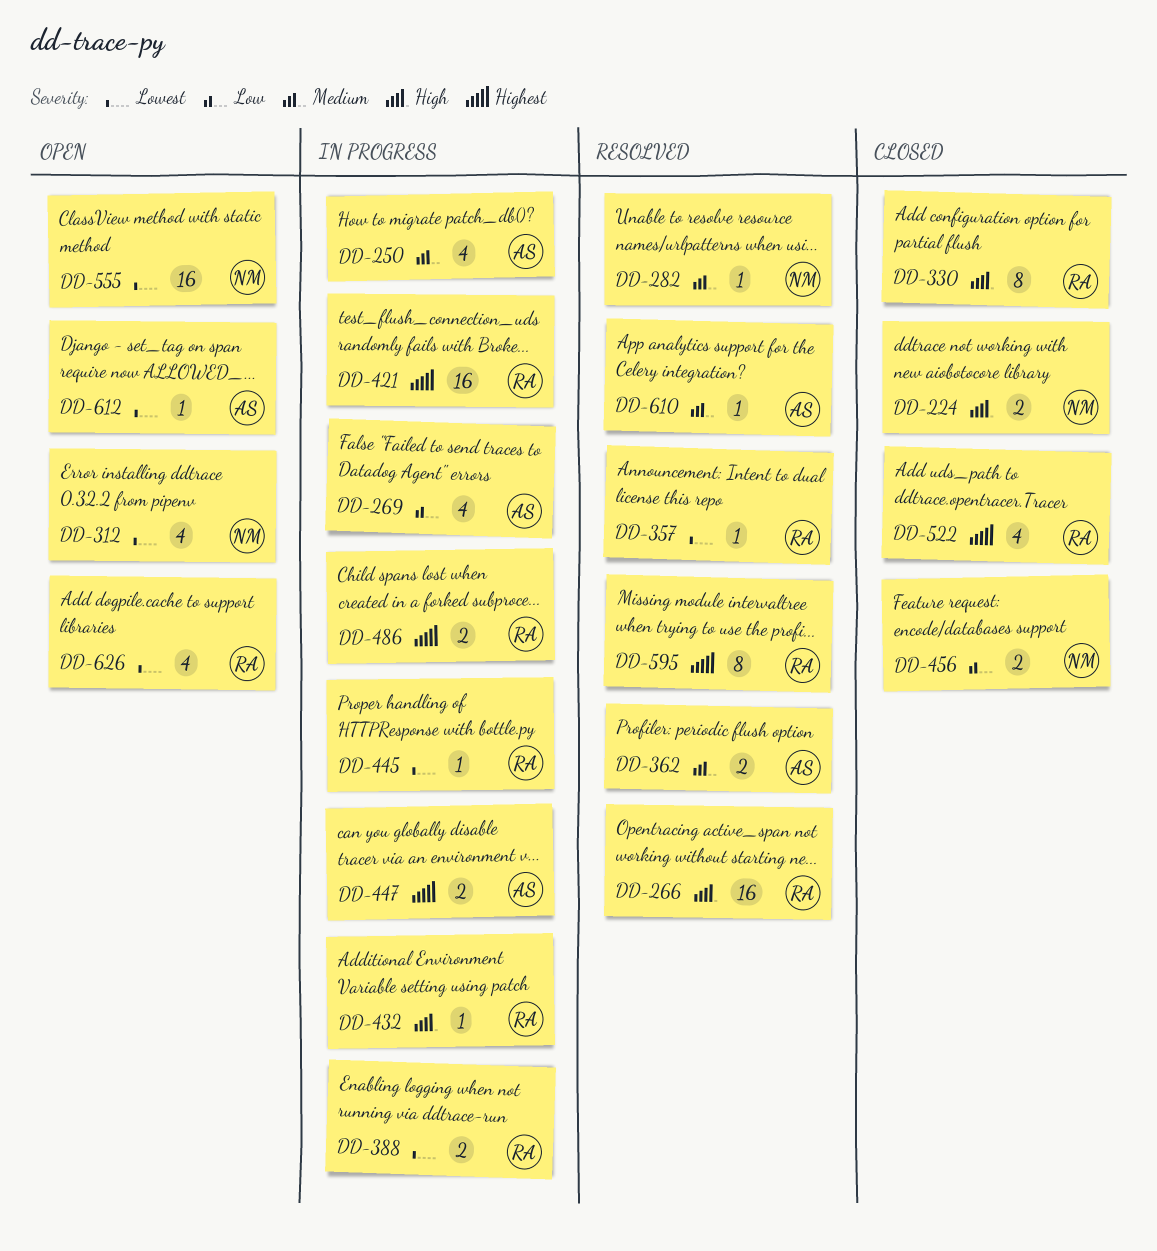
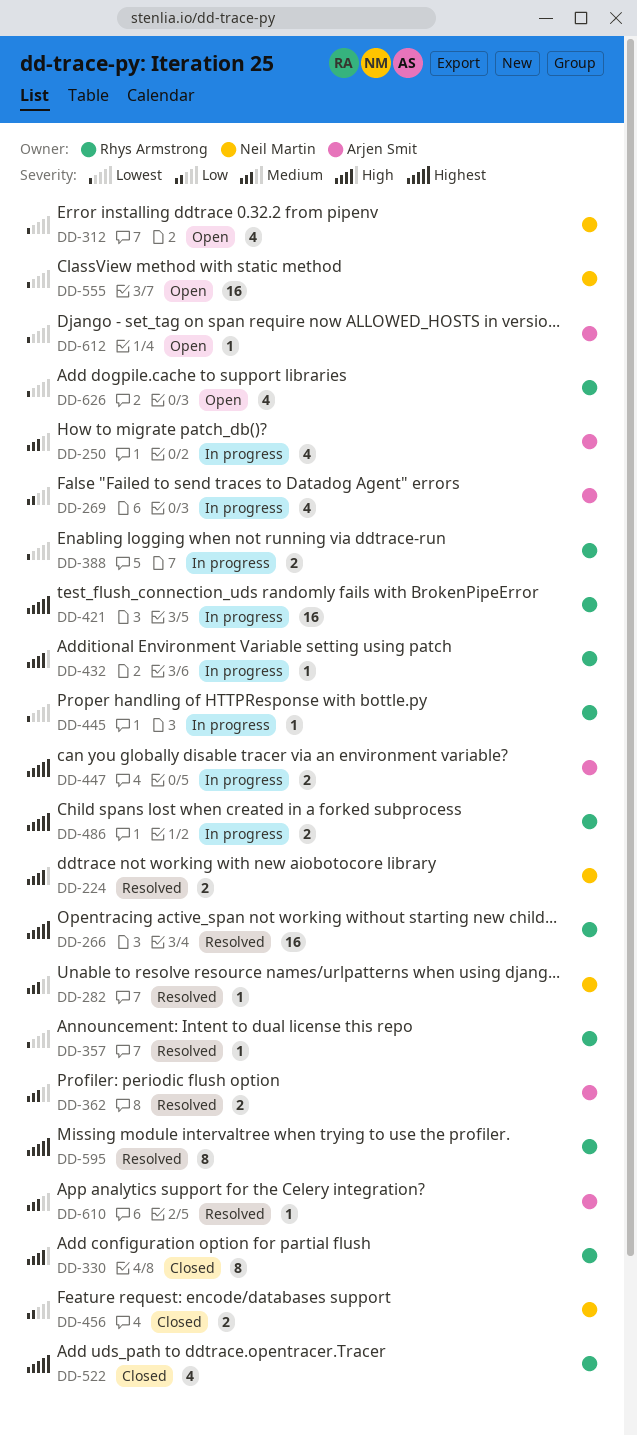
DD-224, status: Closed -> Resolved
DD-266, priority: High -> Highest

